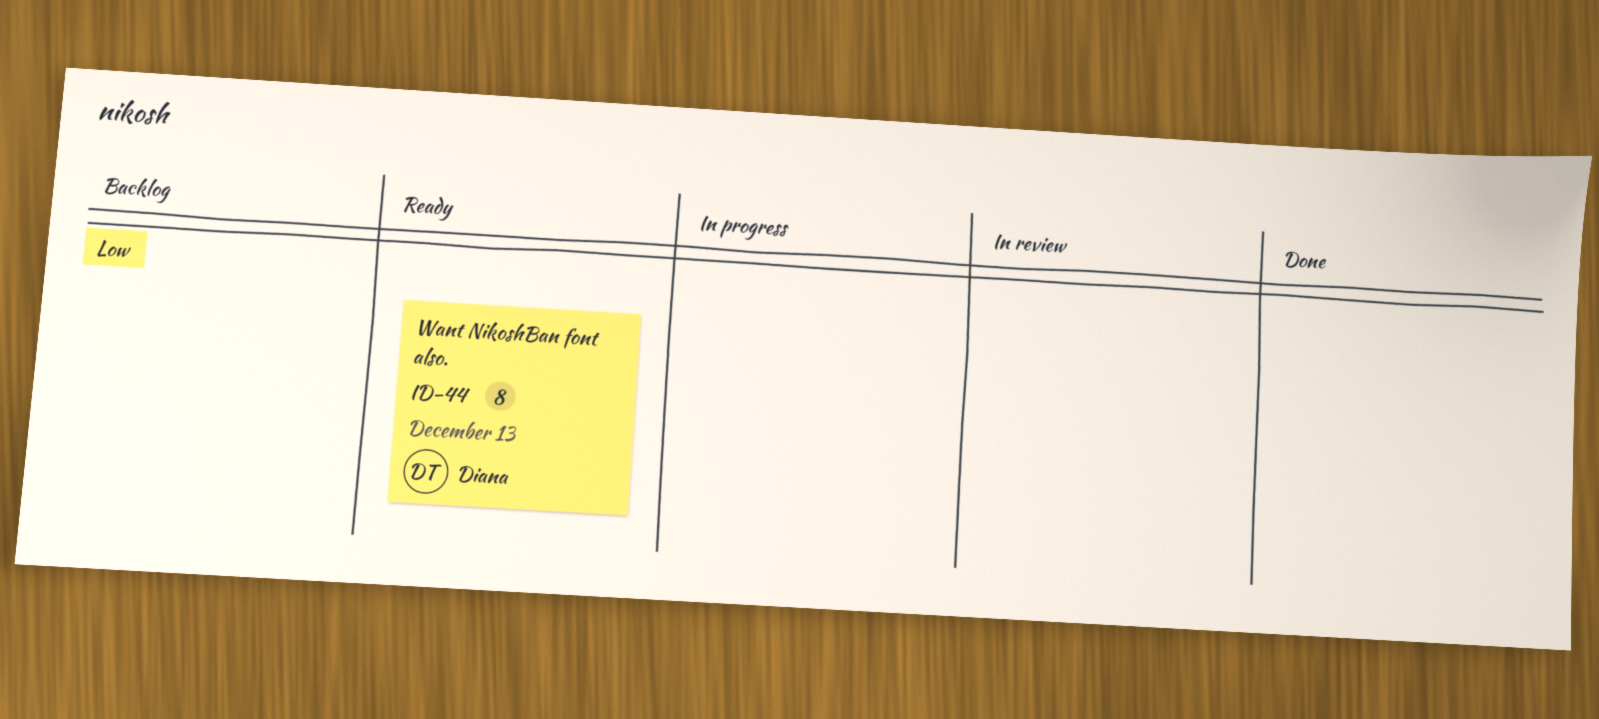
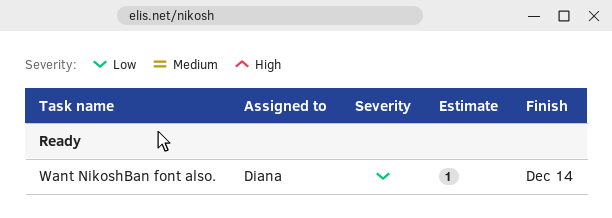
Want NikoshBan font also., estimate: 8 -> 1
Want NikoshBan font also., due: Dec 13 -> Dec 14

